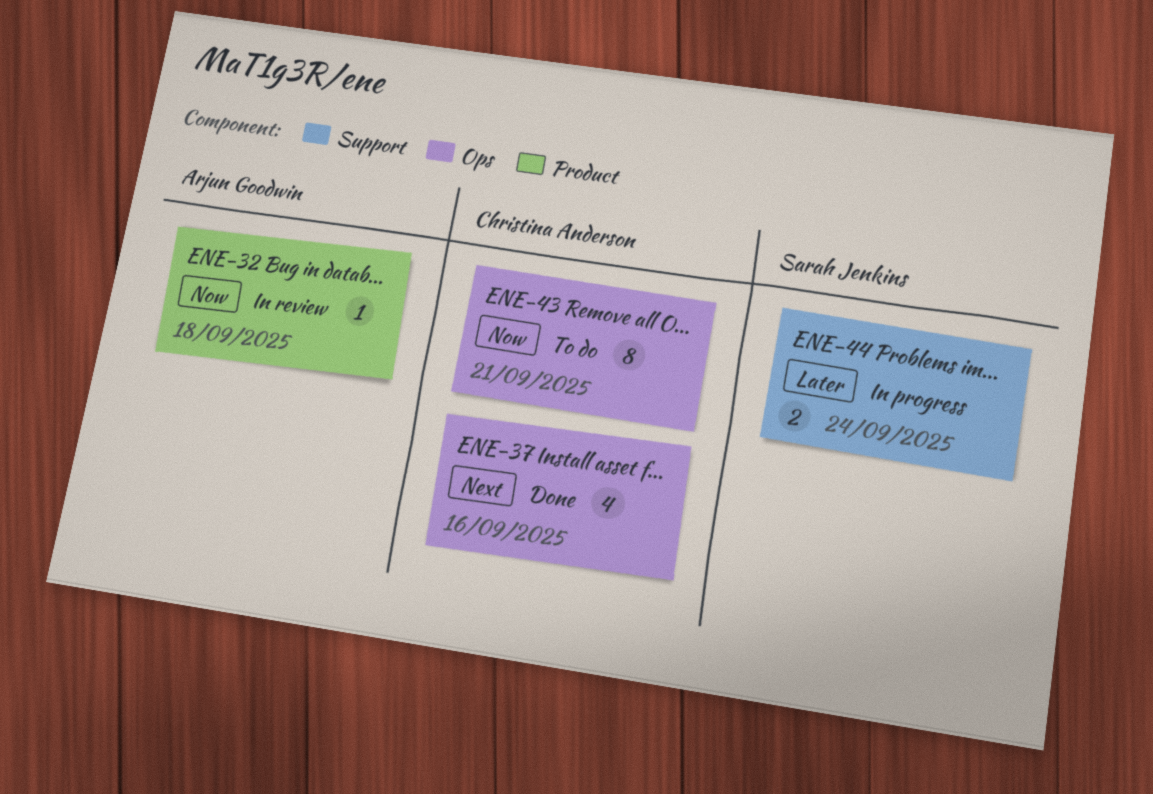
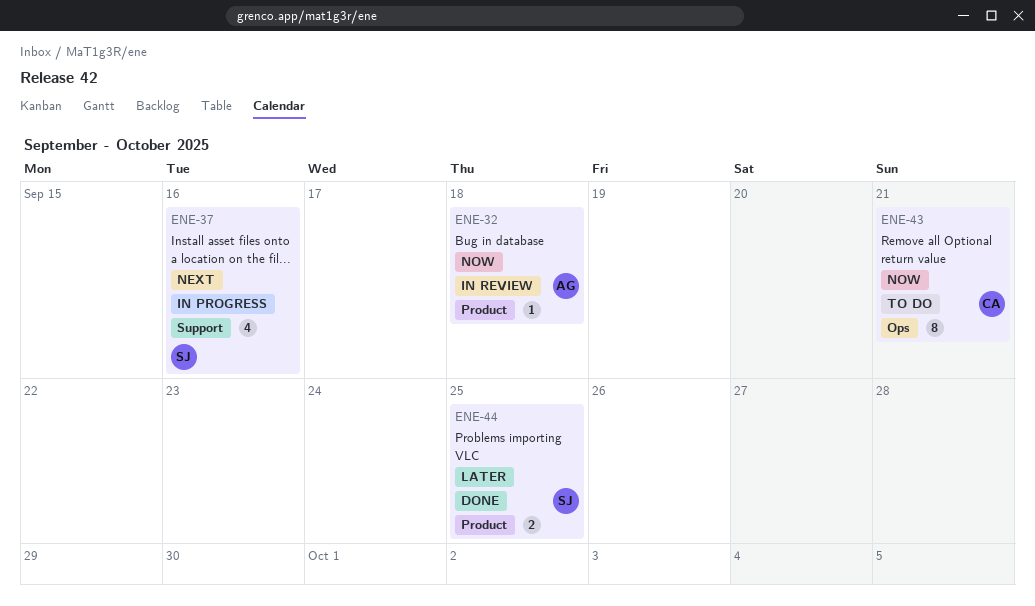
ENE-37, status: Done -> In progress
ENE-37, owner: Christina Anderson -> Sarah Jenkins
ENE-37, label: Ops -> Support
ENE-44, status: In progress -> Done
ENE-44, label: Support -> Product
ENE-44, due: Sep 24 -> Sep 25

